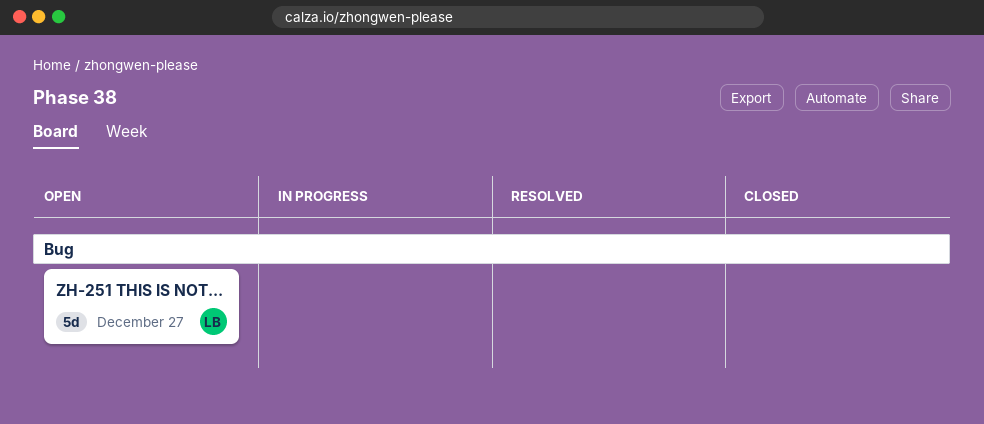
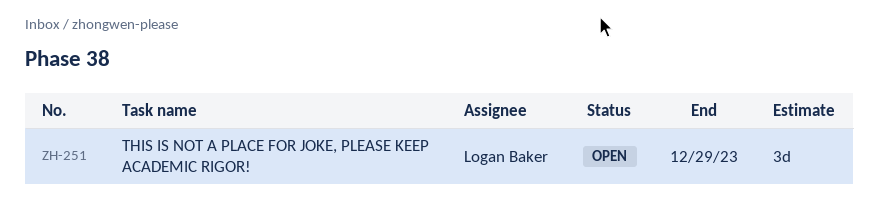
ZH-251, estimate: 5d -> 3d
ZH-251, due: Dec 27 -> Dec 29

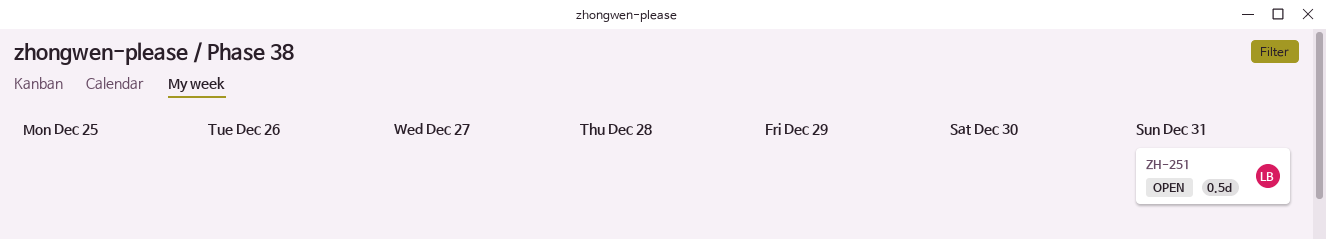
ZH-251, estimate: 3d -> 0.5d
ZH-251, due: Dec 29 -> Dec 31

